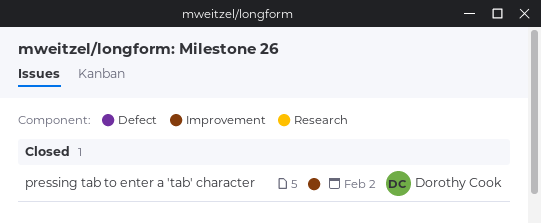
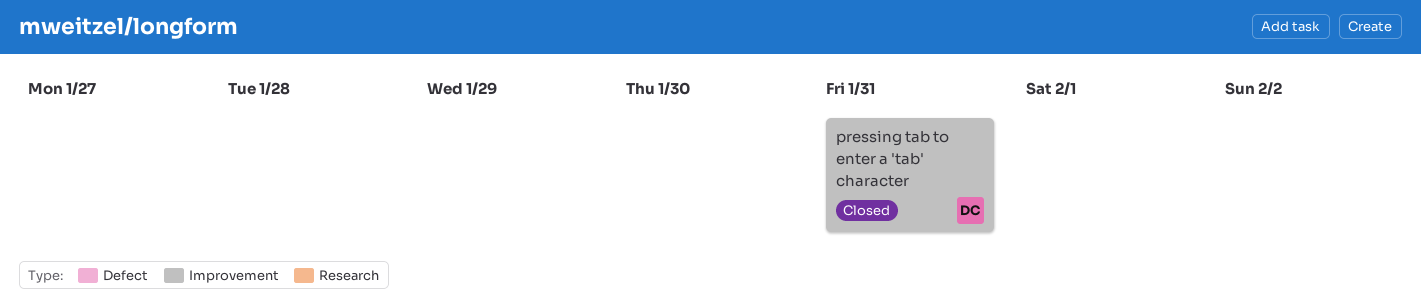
pressing tab to enter a 'tab' character, due: Feb 2 -> Jan 31

